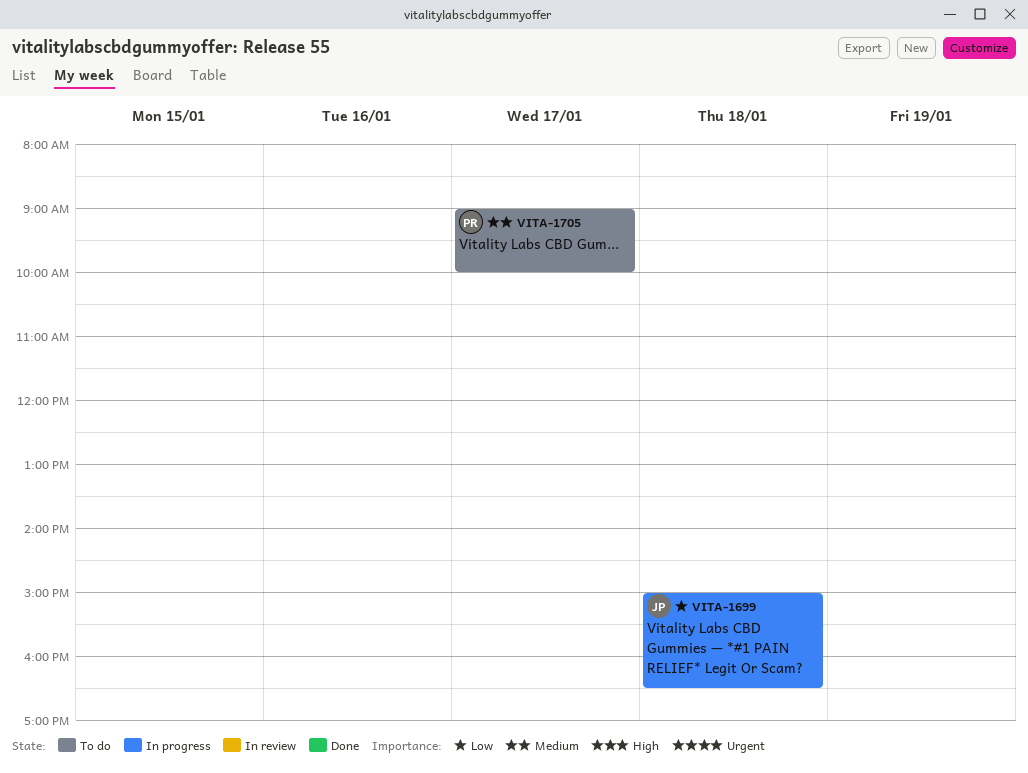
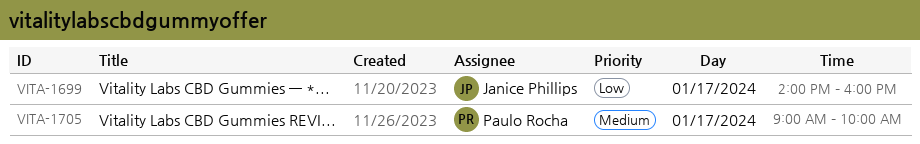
VITA-1699, day: Jan 18 -> Jan 17
VITA-1699, begins: 15:00 -> 14:00
VITA-1699, ends: 16:30 -> 16:00

